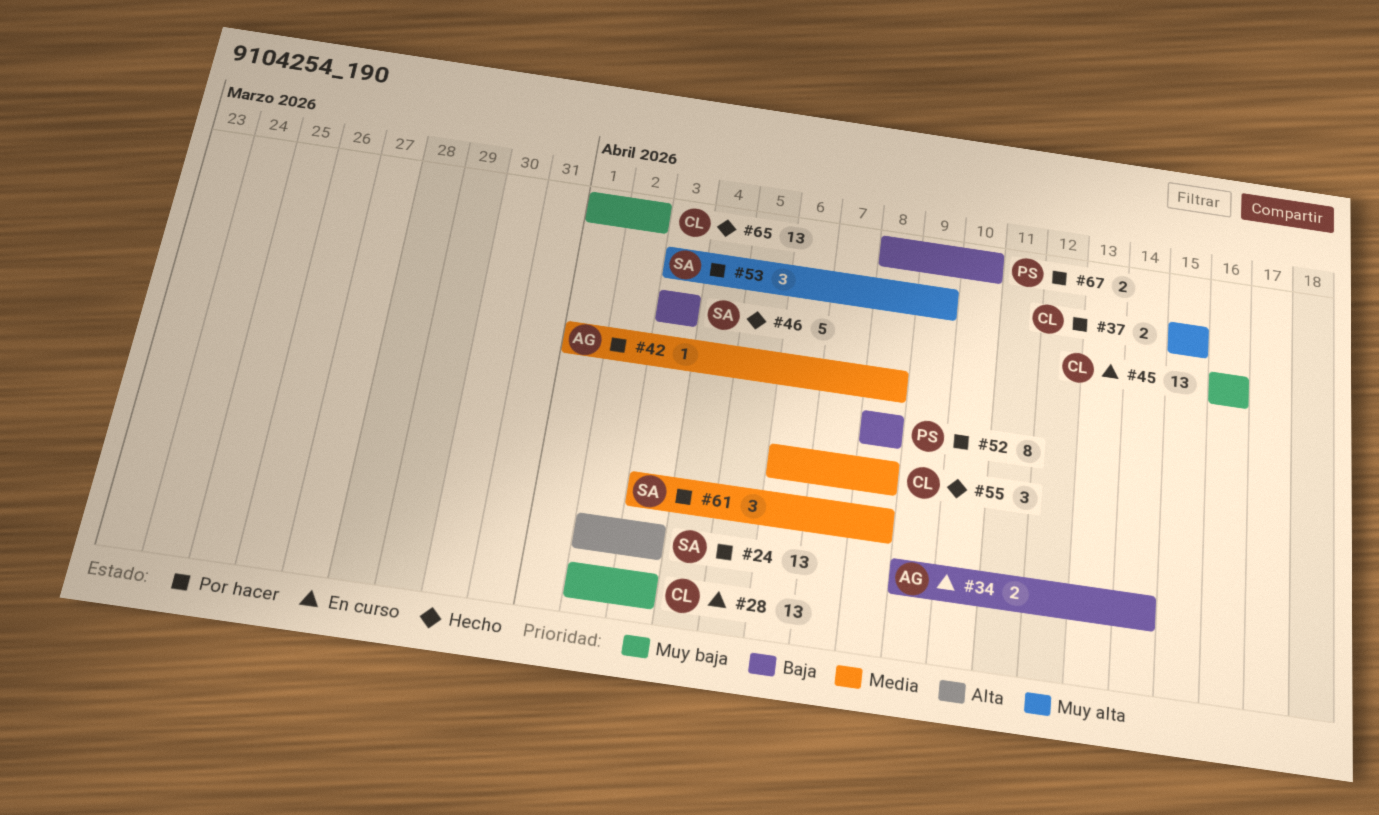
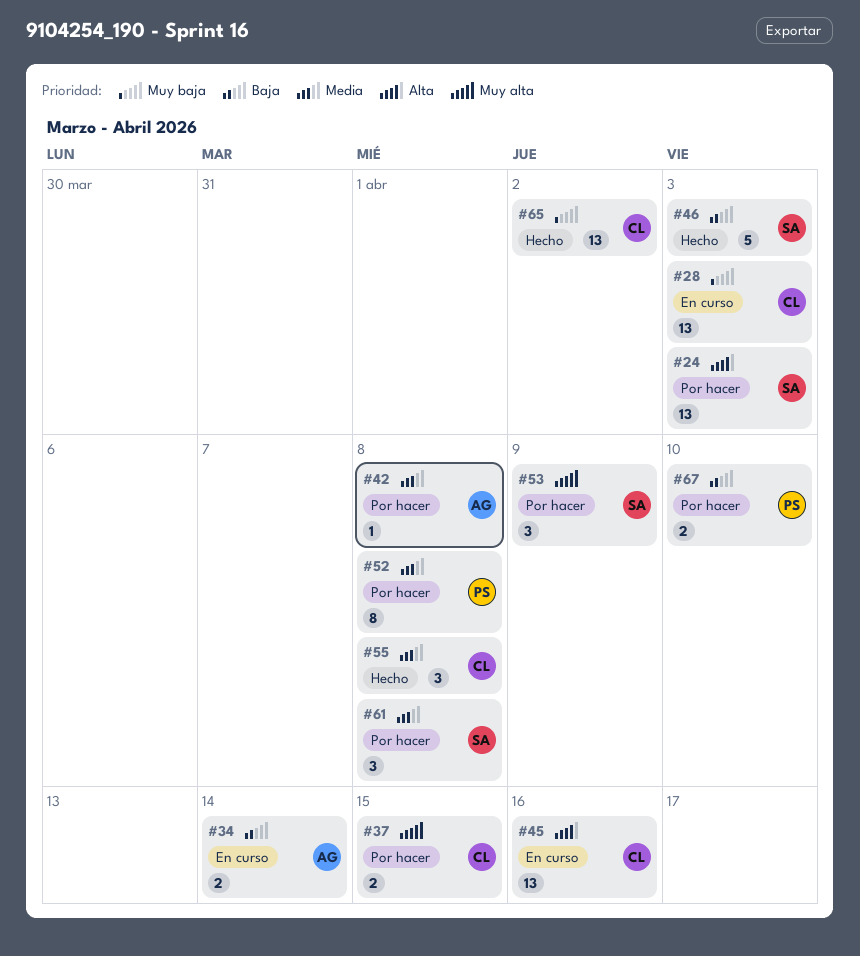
#45, priority: Muy baja -> Alta
#52, priority: Baja -> Media

